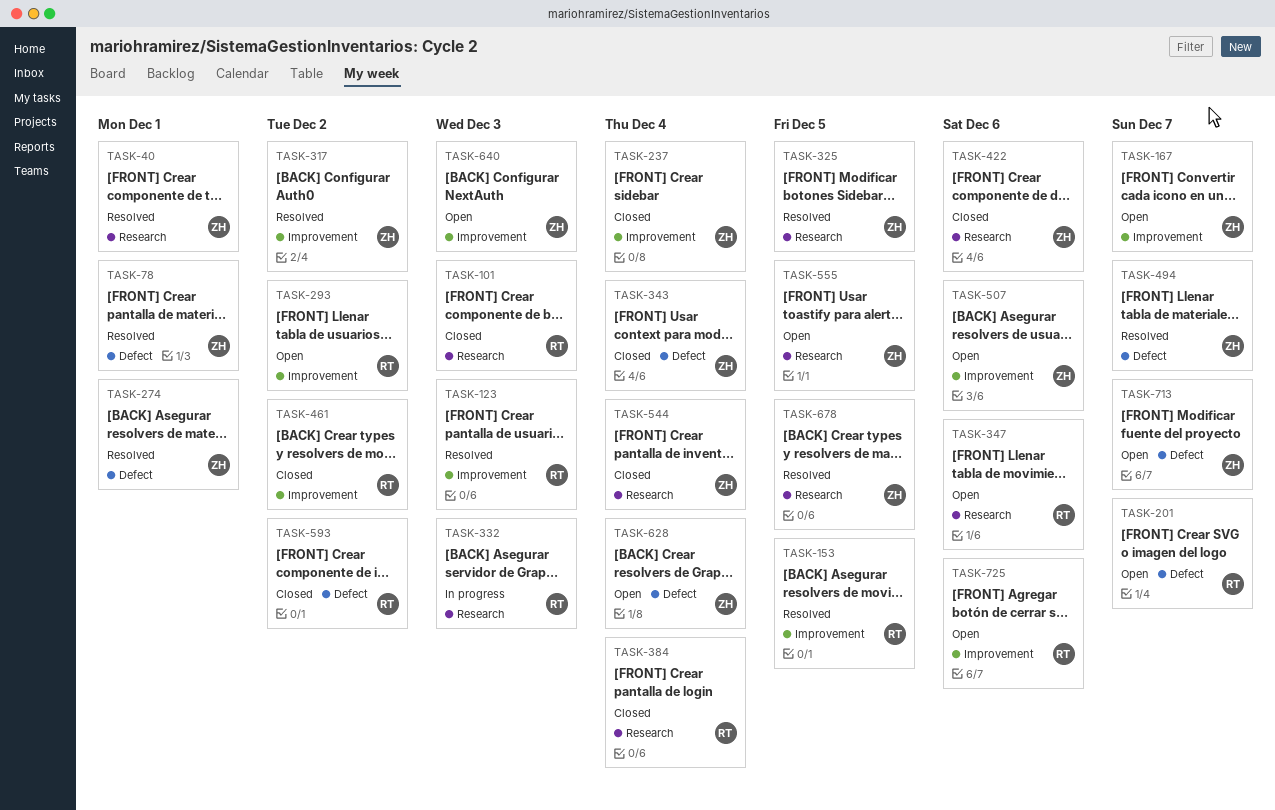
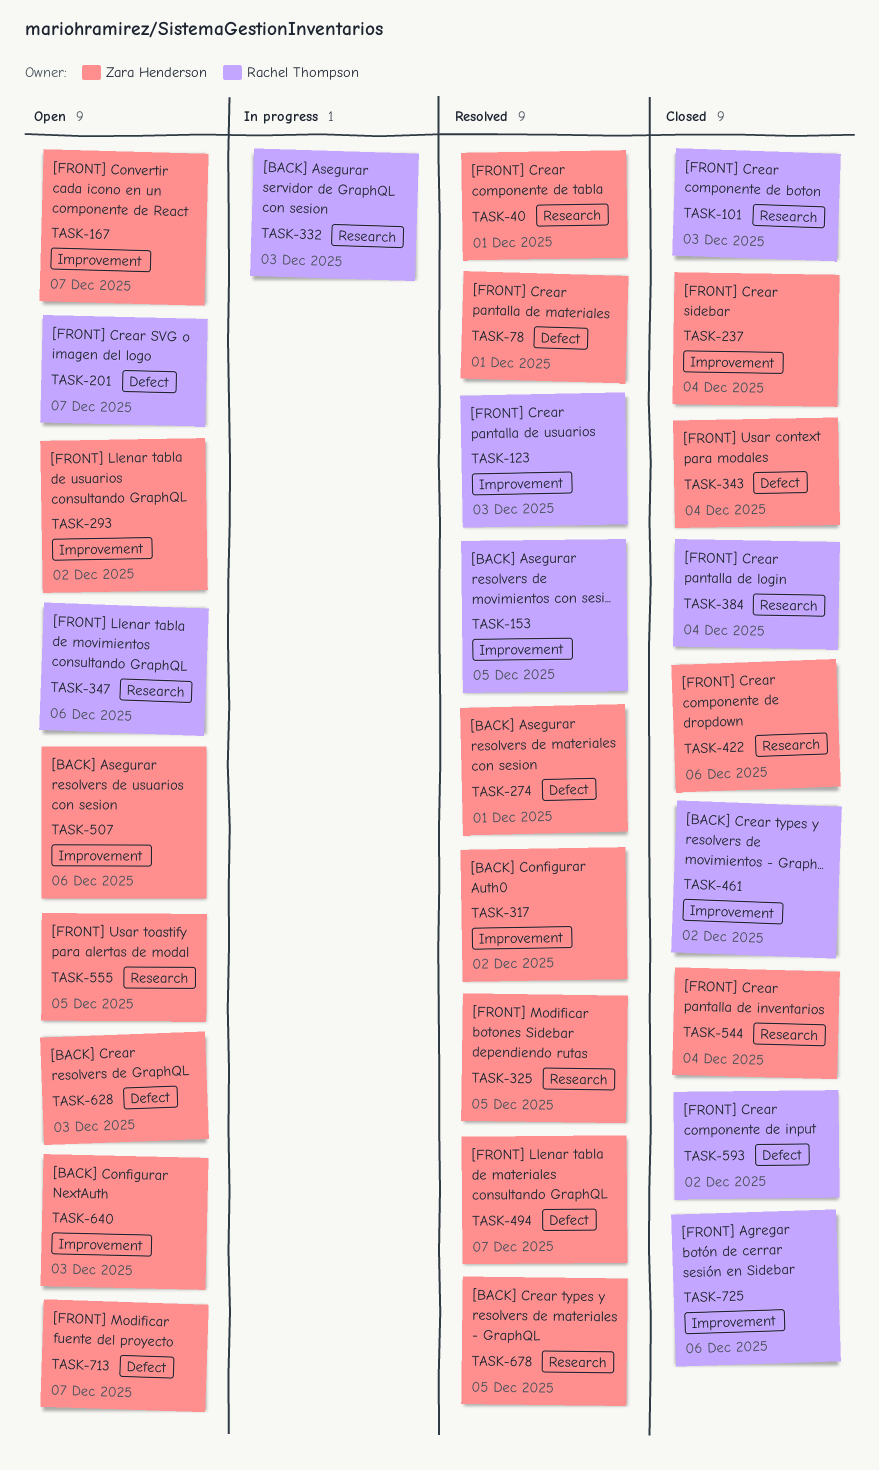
TASK-293, owner: Rachel Thompson -> Zara Henderson
TASK-628, due: Dec 4 -> Dec 3
TASK-725, status: Open -> Closed

